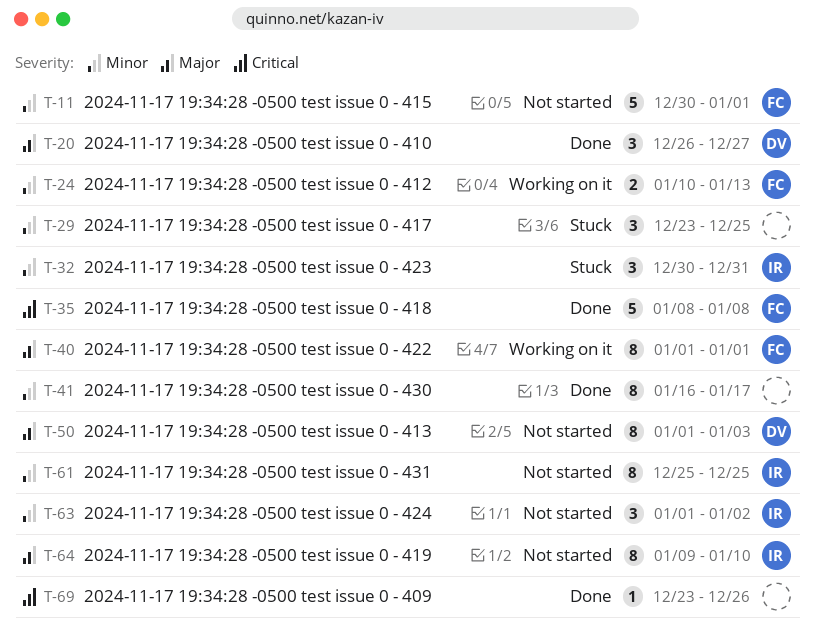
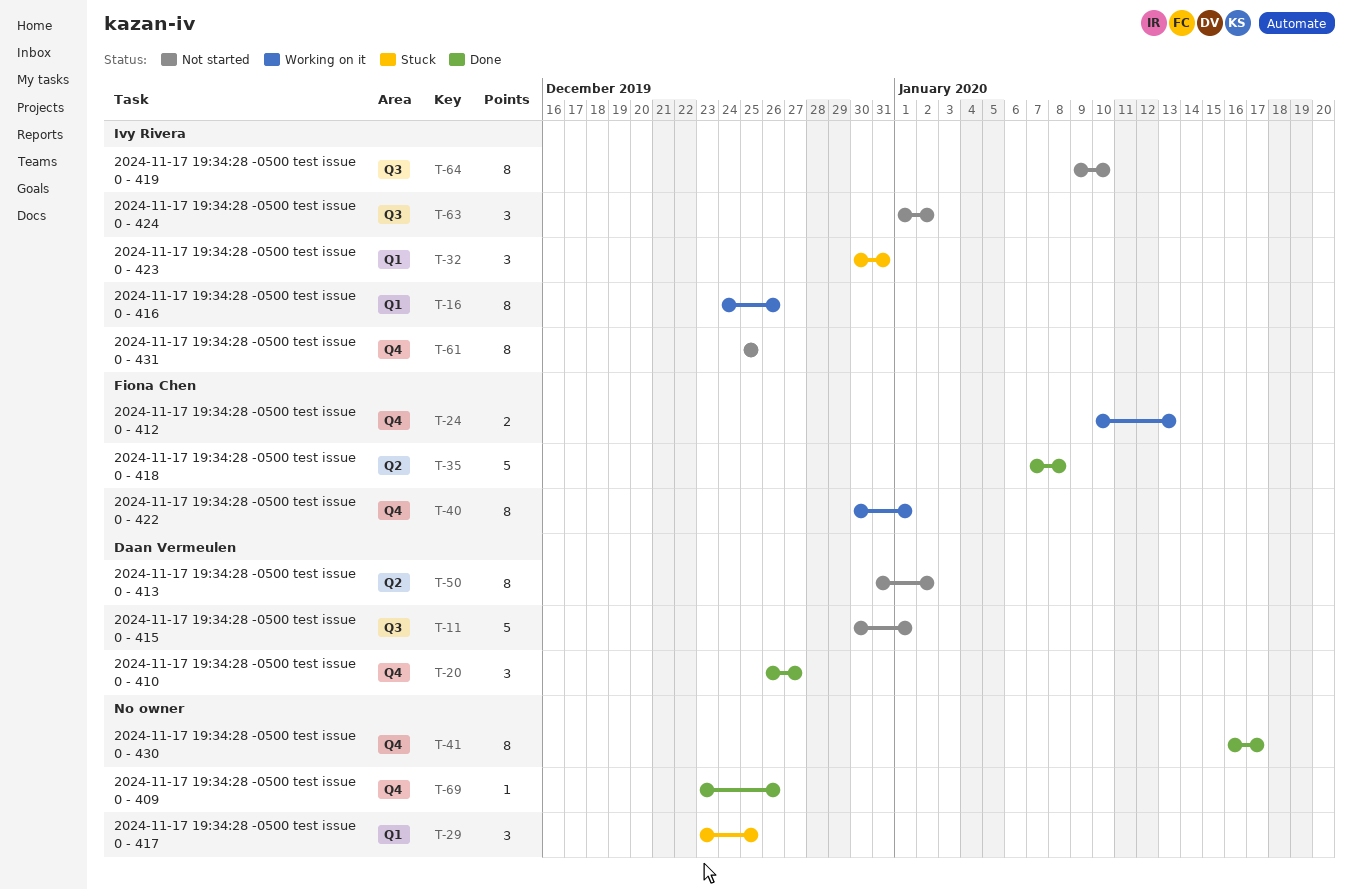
T-11, owner: Fiona Chen -> Daan Vermeulen
T-16: none -> present
T-35, start: Jan 8 -> Jan 7
T-40, start: Jan 1 -> Dec 30
T-50, start: Jan 1 -> Dec 31
T-50, due: Jan 3 -> Jan 2

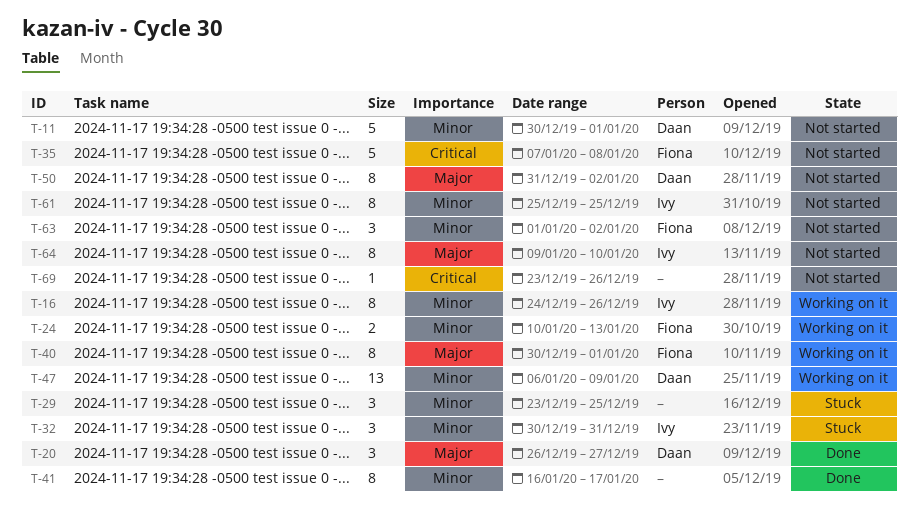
T-35, status: Done -> Not started
T-47: none -> present
T-63, owner: Ivy Rivera -> Fiona Chen
T-69, status: Done -> Not started

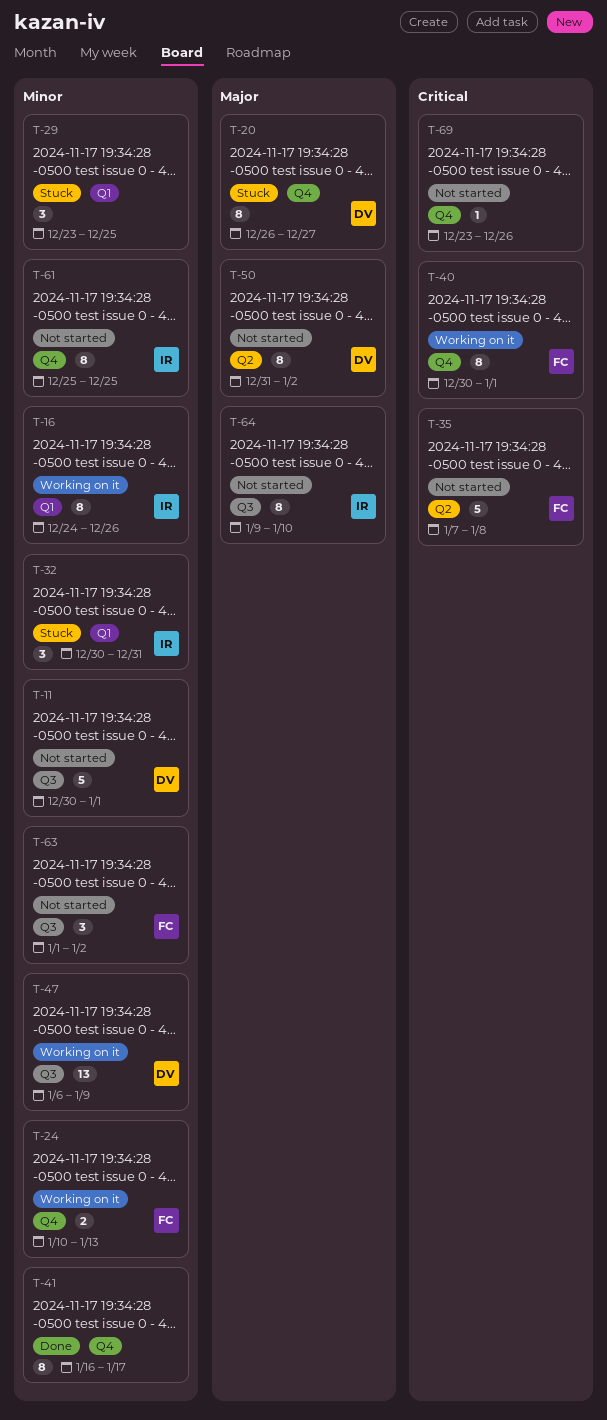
T-20, status: Done -> Stuck
T-20, estimate: 3 -> 8
T-40, priority: Major -> Critical

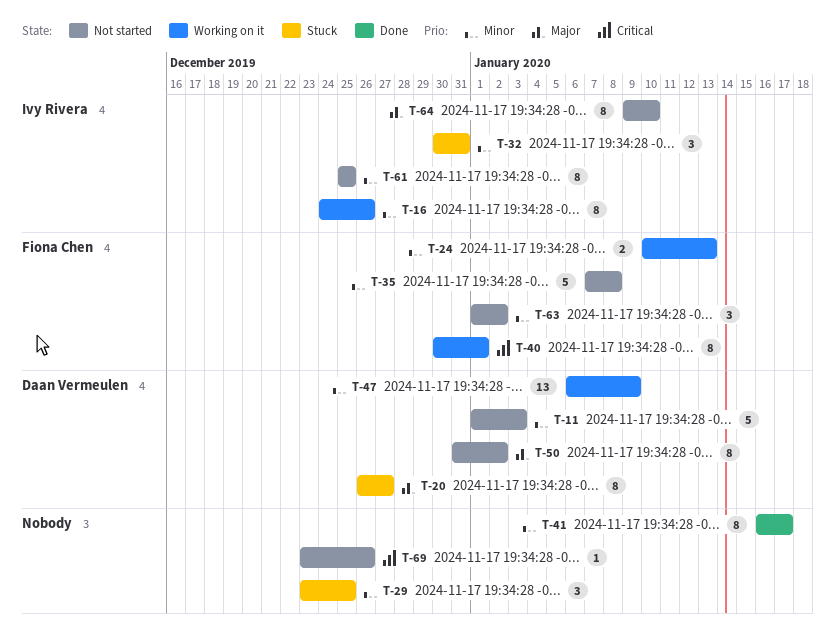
T-11, start: Dec 30 -> Jan 1
T-11, due: Jan 1 -> Jan 3
T-35, priority: Critical -> Minor

